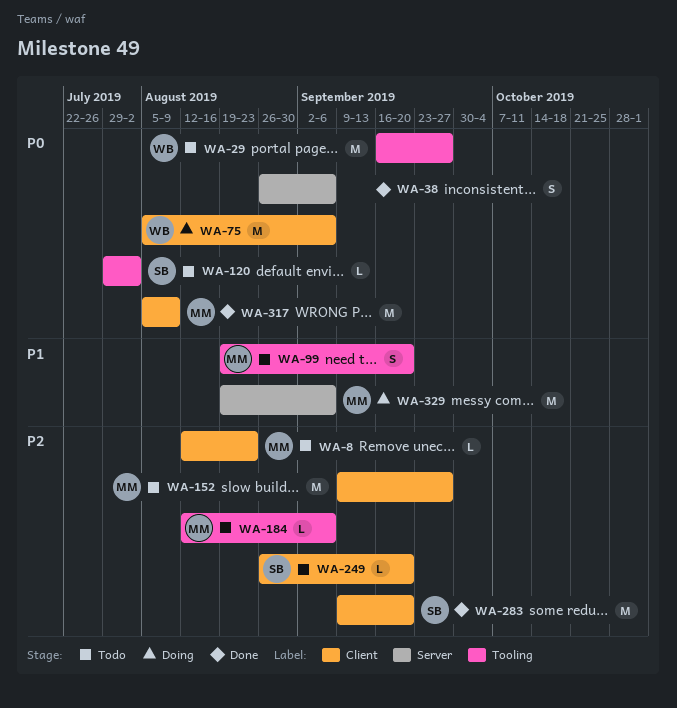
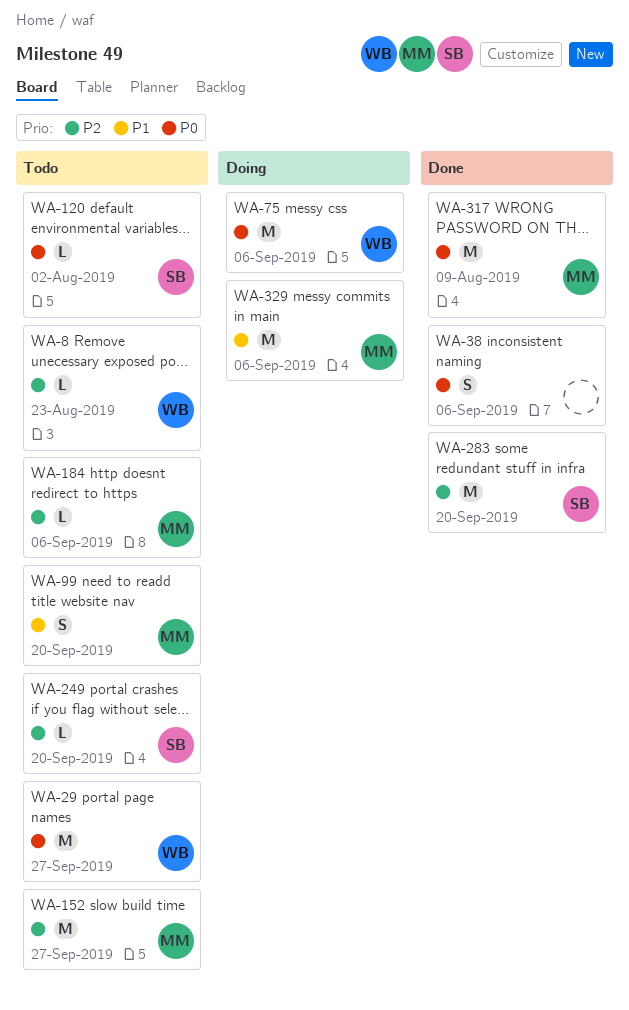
WA-8, owner: MM -> WB

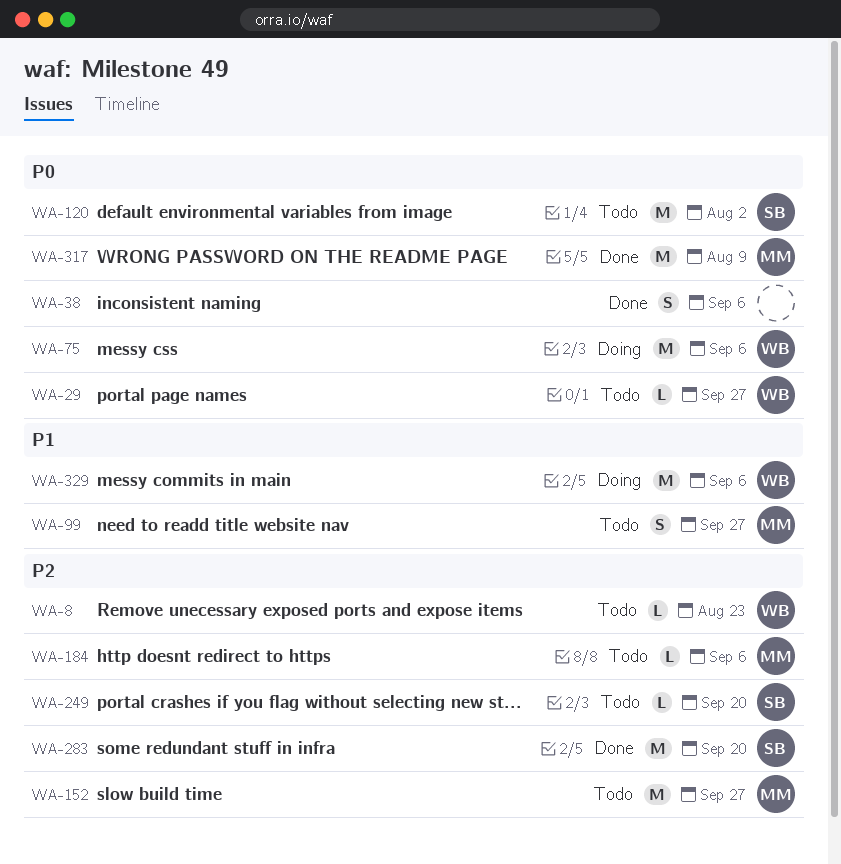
WA-29, estimate: M -> L
WA-99, due: Sep 20 -> Sep 27
WA-120, estimate: L -> M
WA-329, owner: MM -> WB

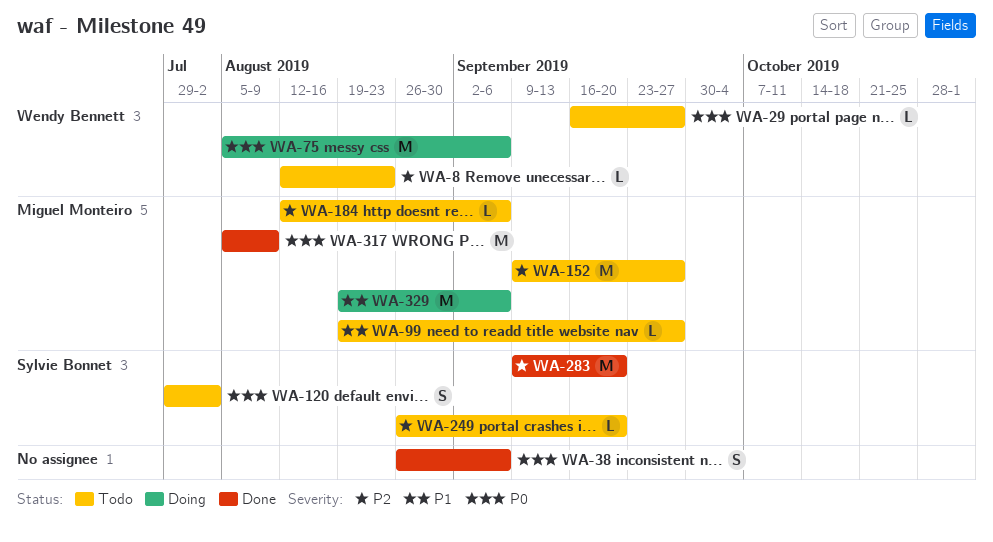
WA-99, estimate: S -> L
WA-120, estimate: M -> S
WA-329, owner: Wendy Bennett -> Miguel Monteiro

